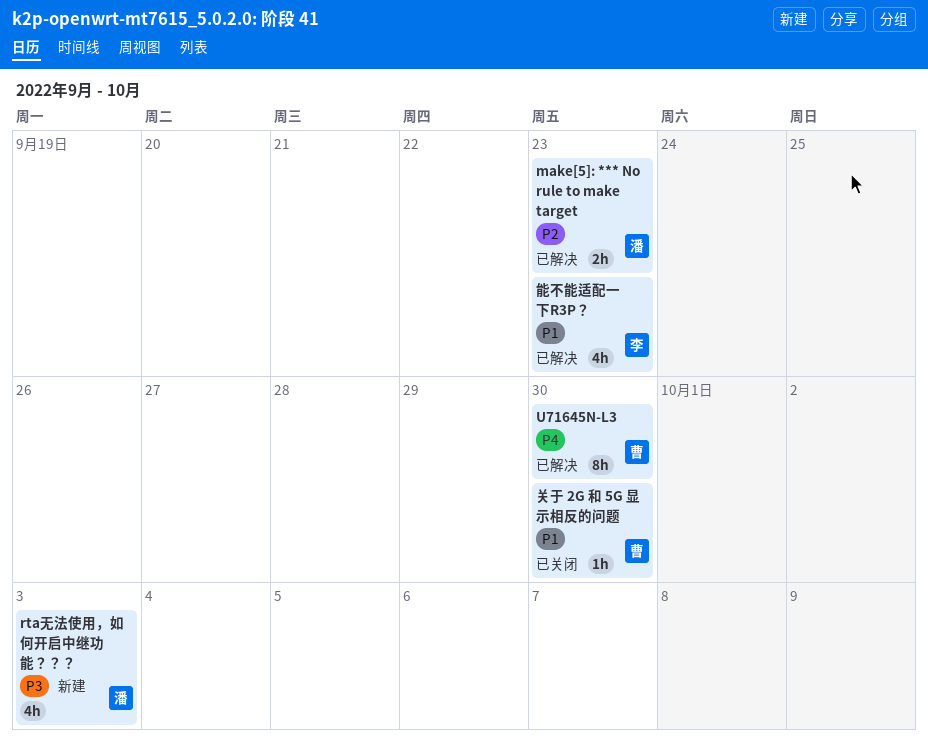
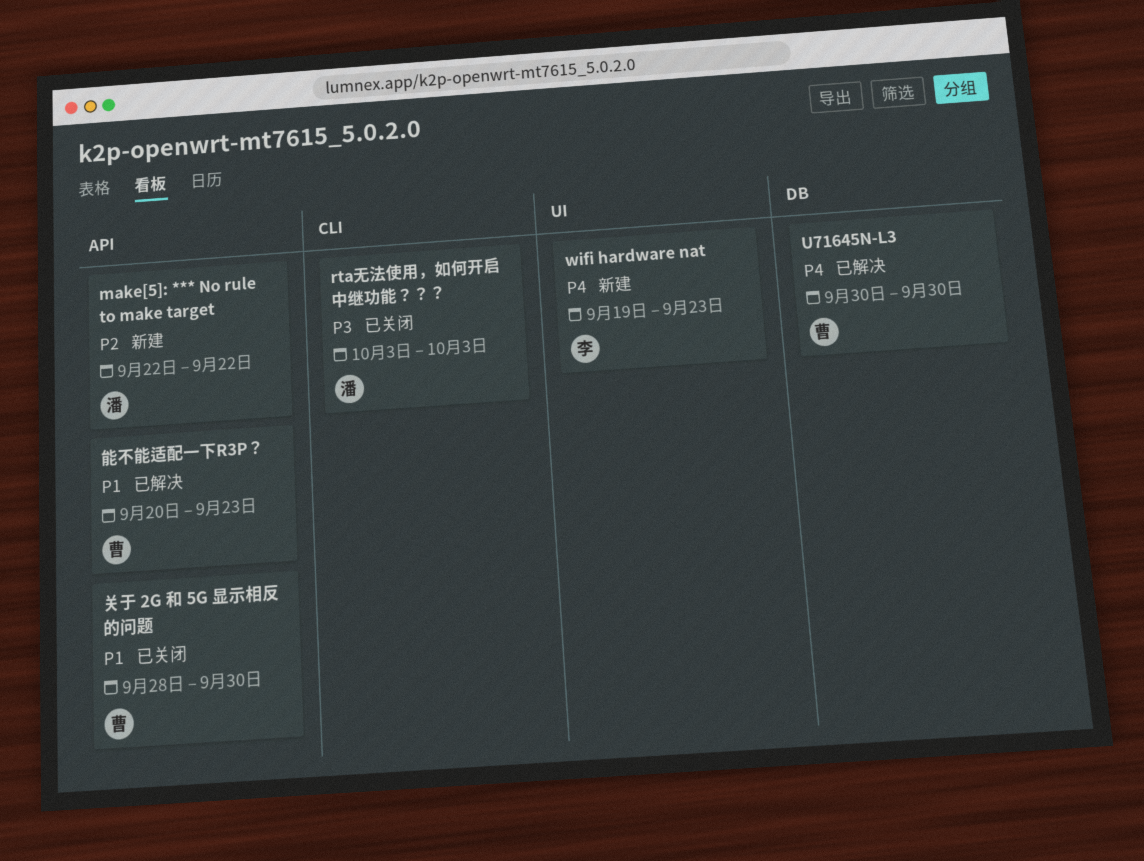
make[5]: *** No rule to make target, status: 已解决 -> 新建
make[5]: *** No rule to make target, due: Sep 23 -> Sep 22
rta无法使用，如何开启中继功能？？？, status: 新建 -> 已关闭
wifi hardware nat: none -> present
能不能适配一下R3P？, owner: 李 -> 曹

